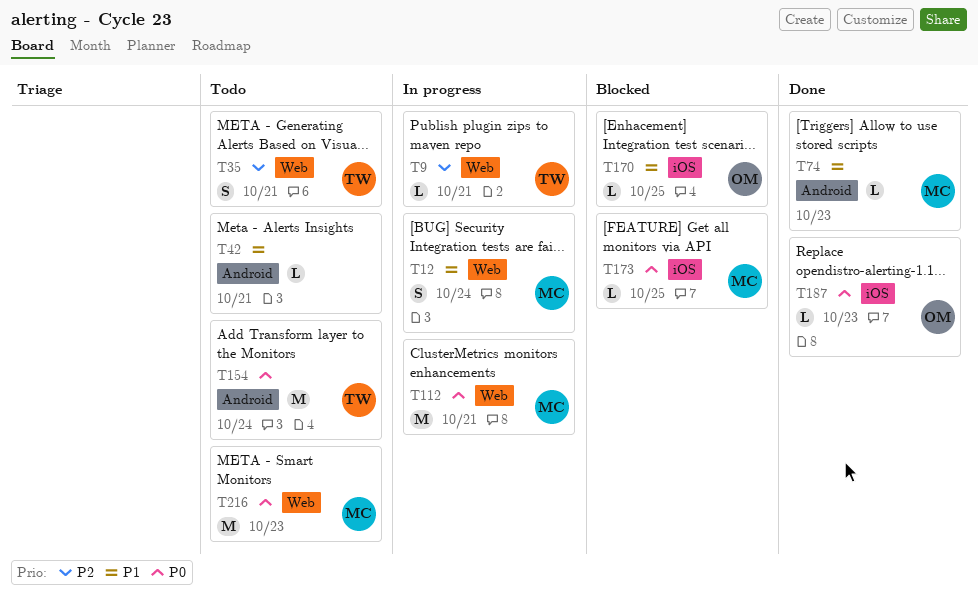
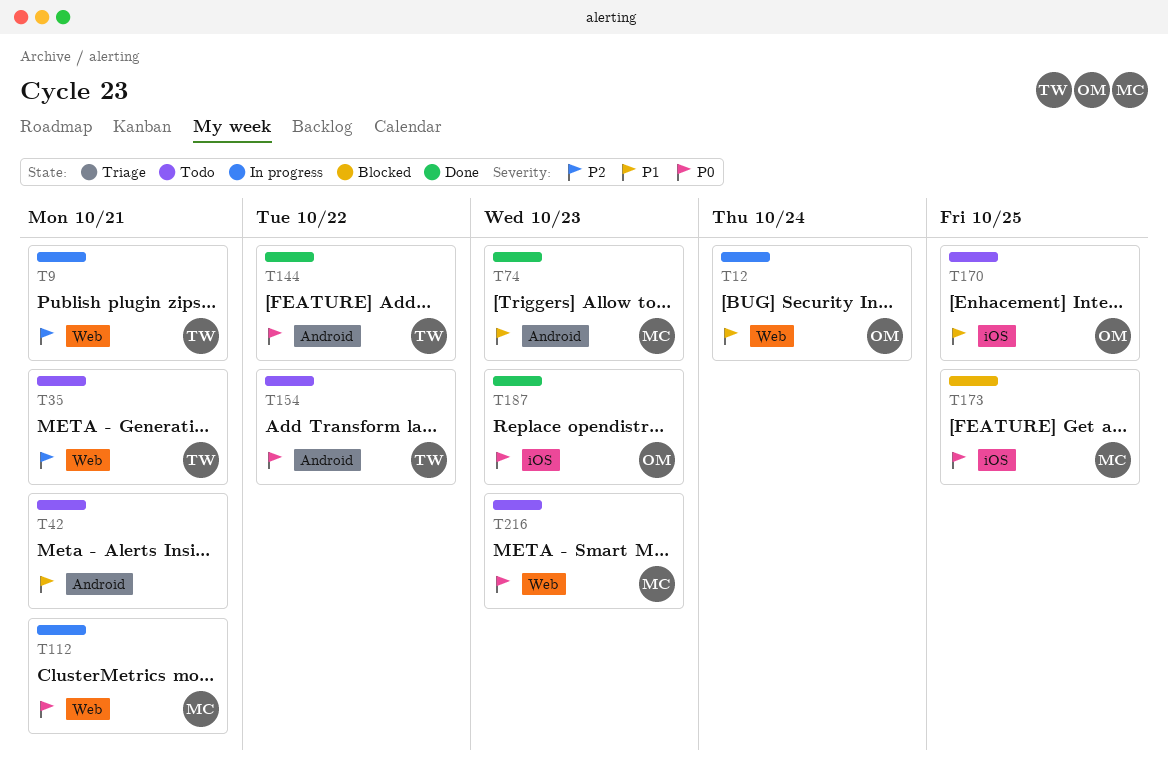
T12, owner: MC -> OM
T144: none -> present
T154, due: Oct 24 -> Oct 22
T170, status: Blocked -> Todo

